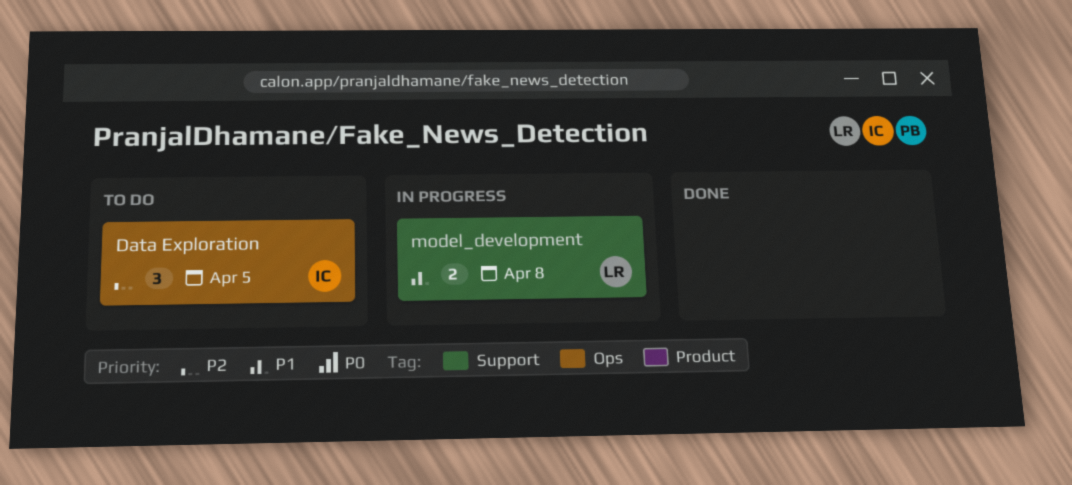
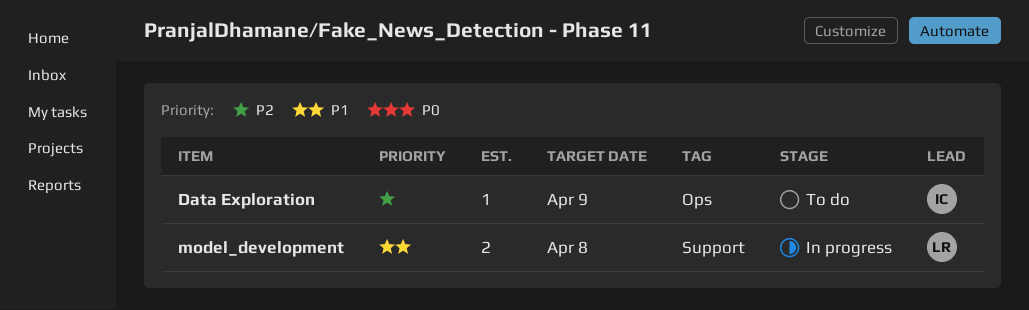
Data Exploration, estimate: 3 -> 1
Data Exploration, due: Apr 5 -> Apr 9

